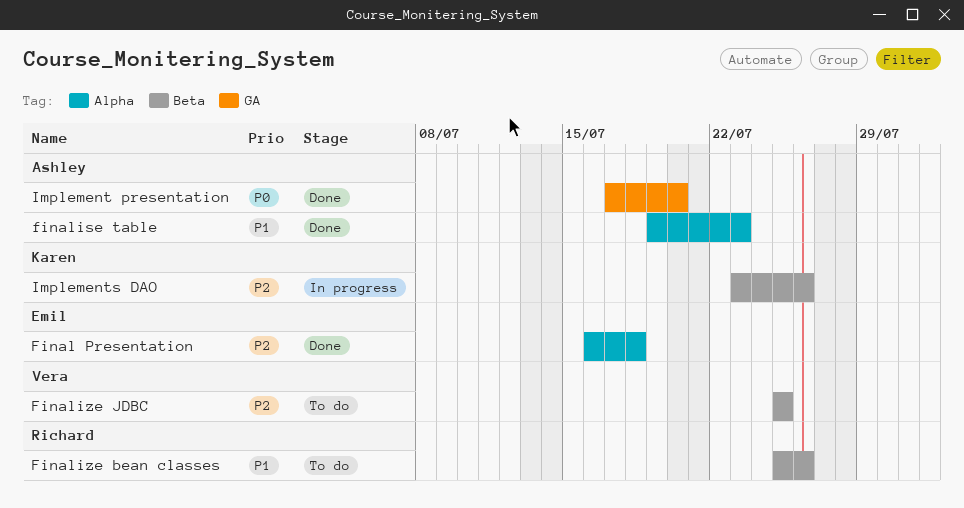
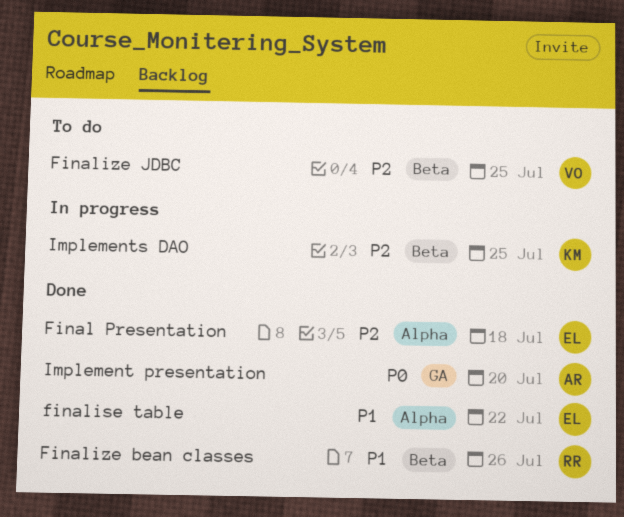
finalise table, owner: Ashley -> Emil
finalise table, due: Jul 23 -> Jul 22
Finalize bean classes, status: To do -> Done
Implements DAO, due: Jul 26 -> Jul 25

